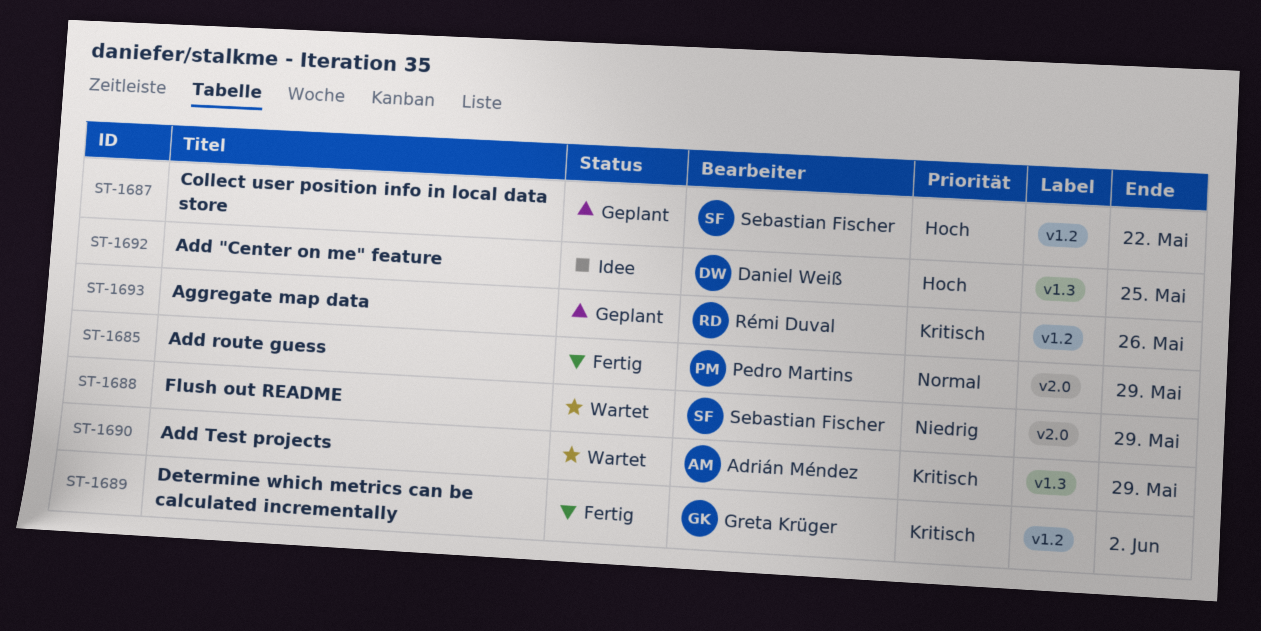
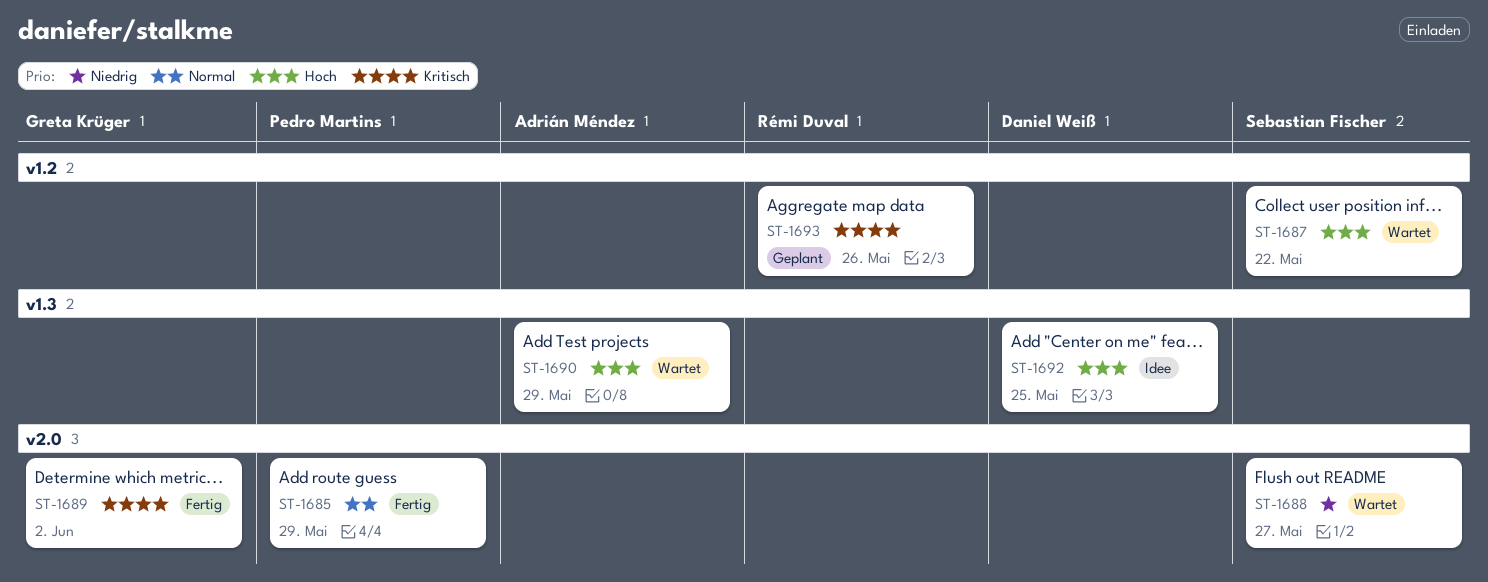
ST-1687, status: Geplant -> Wartet
ST-1688, due: May 29 -> May 27
ST-1689, label: v1.2 -> v2.0
ST-1690, priority: Kritisch -> Hoch

